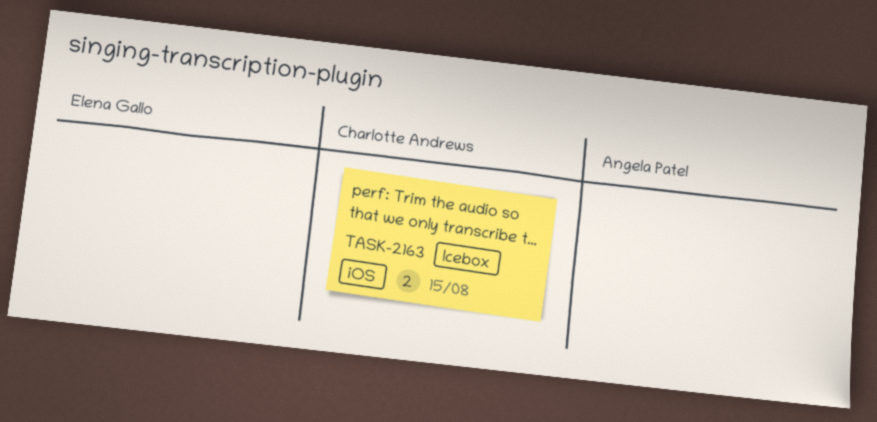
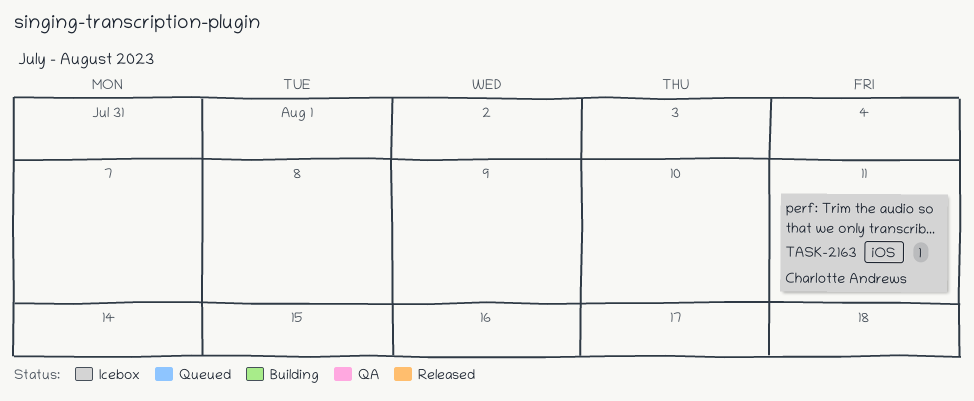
TASK-2163, estimate: 2 -> 1
TASK-2163, due: Aug 15 -> Aug 11

